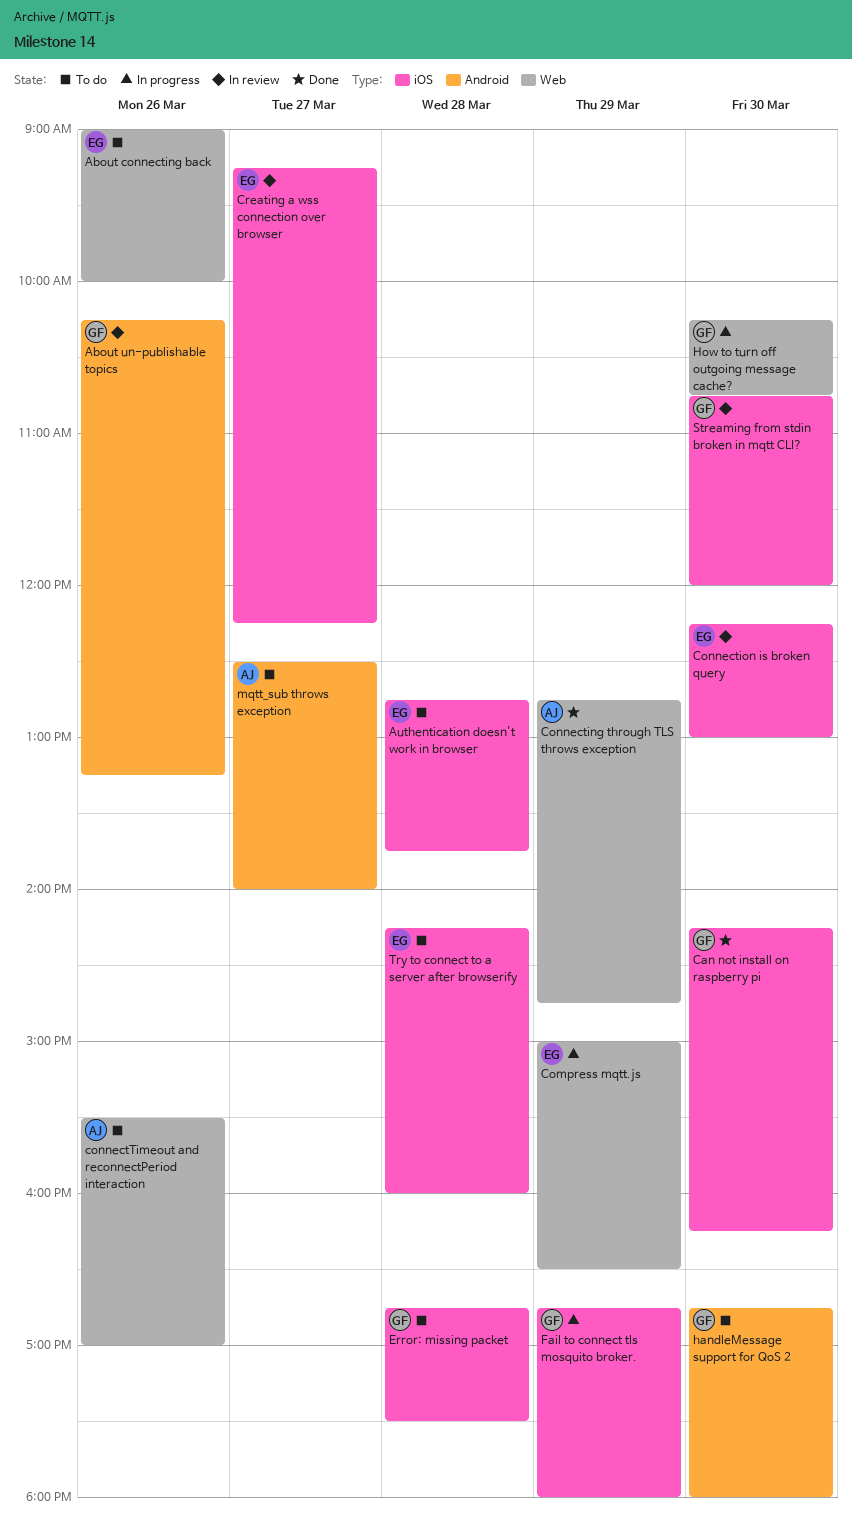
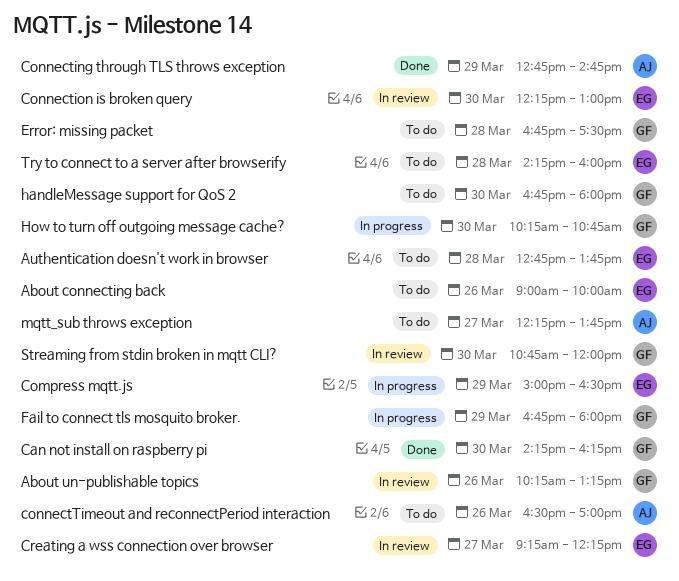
connectTimeout and reconnectPeriod interaction, begins: 15:30 -> 16:30
mqtt_sub throws exception, begins: 12:30 -> 12:15
mqtt_sub throws exception, ends: 14:00 -> 13:45

